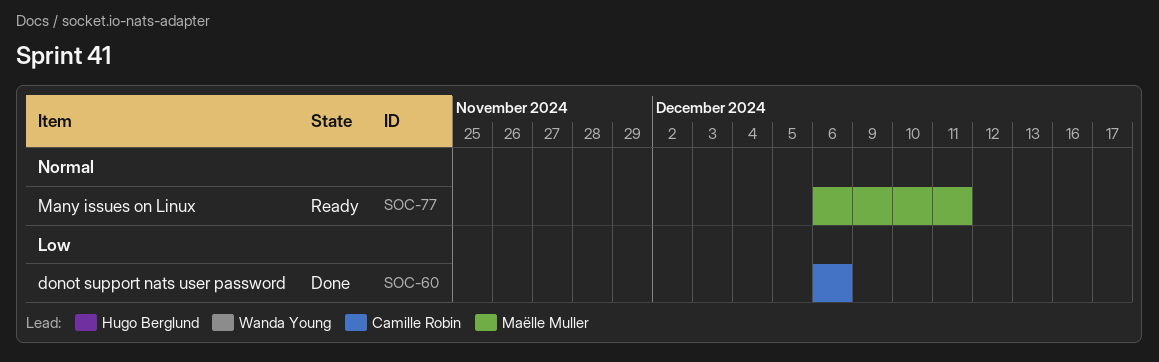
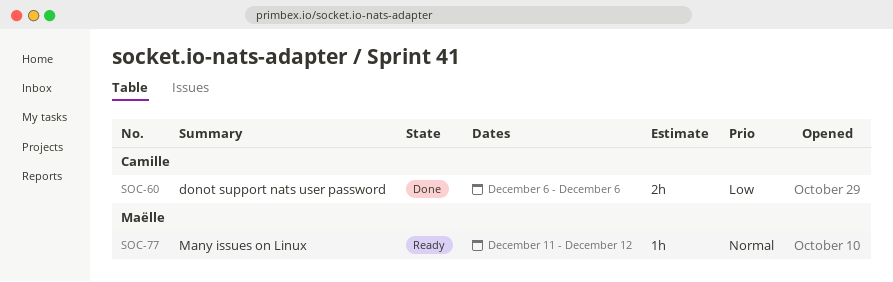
SOC-77, start: Dec 6 -> Dec 11
SOC-77, due: Dec 11 -> Dec 12

